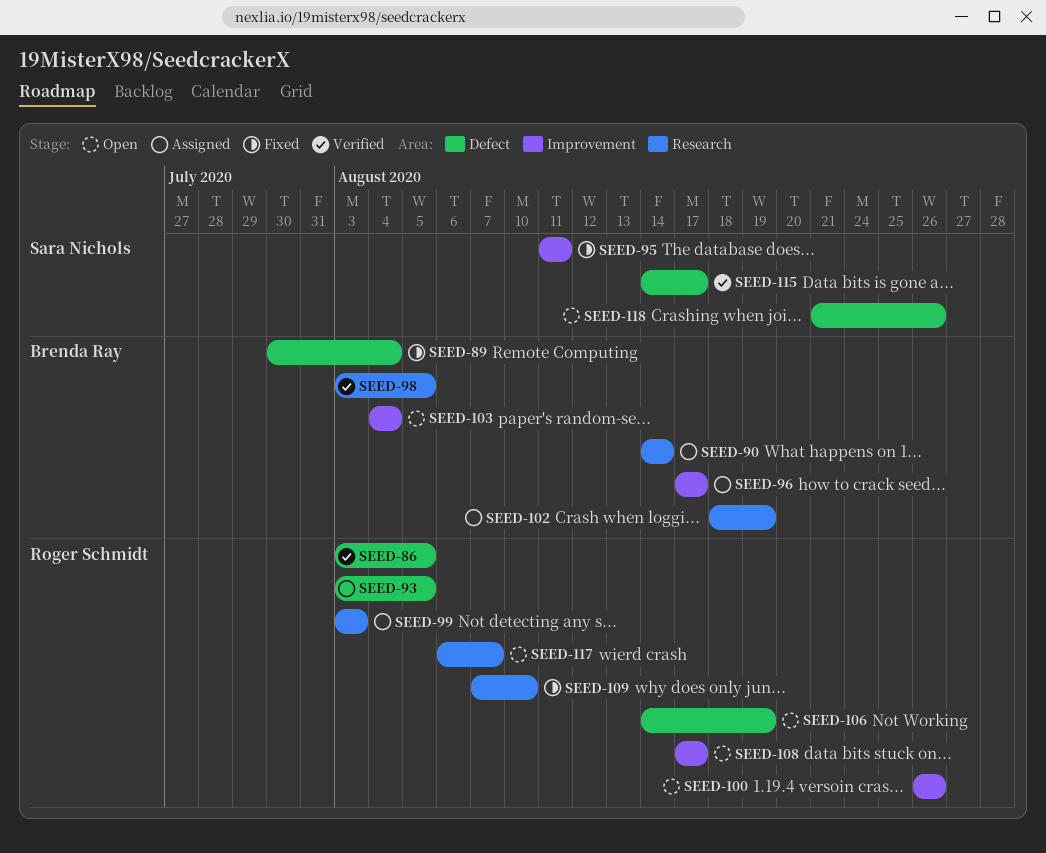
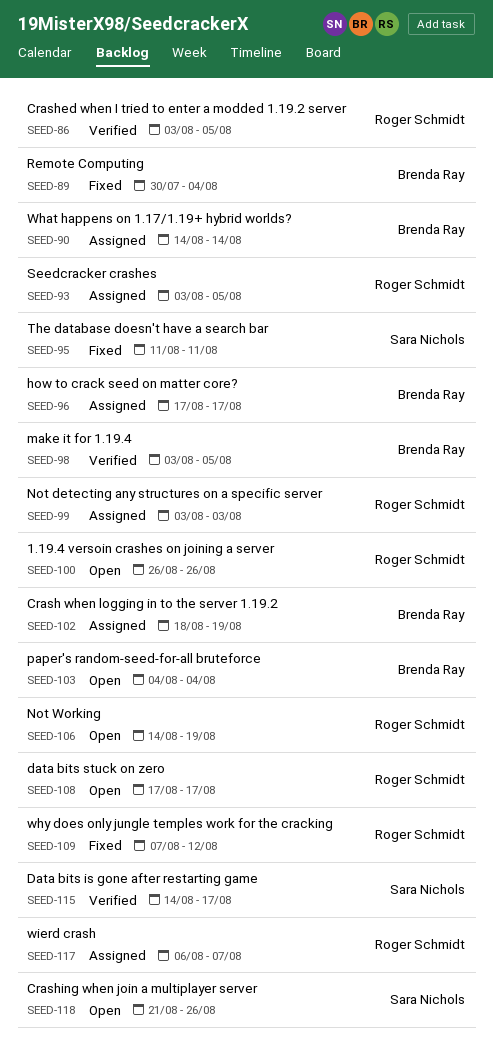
SEED-109, due: Aug 10 -> Aug 12
SEED-117, status: Open -> Assigned

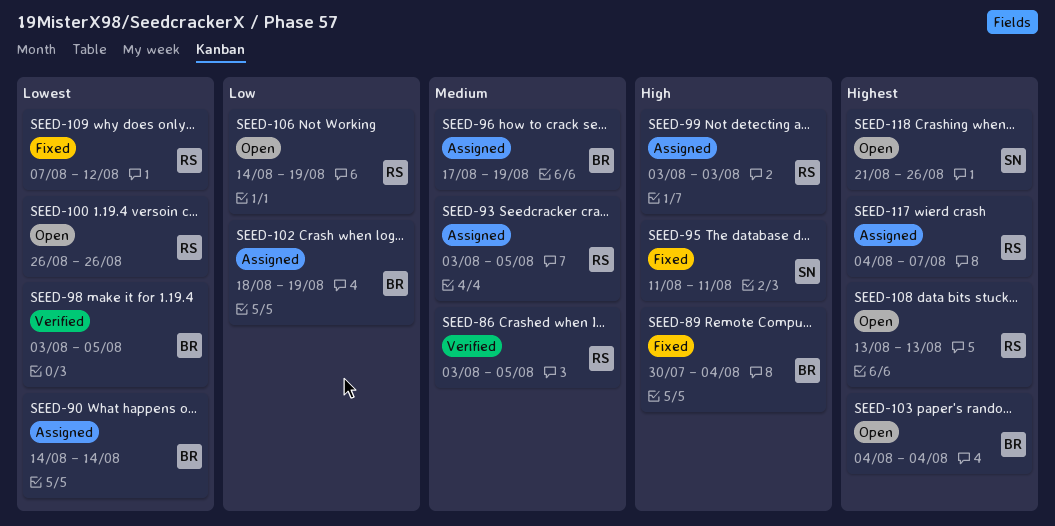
SEED-96, due: Aug 17 -> Aug 19
SEED-108, start: Aug 17 -> Aug 13
SEED-108, due: Aug 17 -> Aug 13
SEED-115: present -> none
SEED-117, start: Aug 6 -> Aug 4

